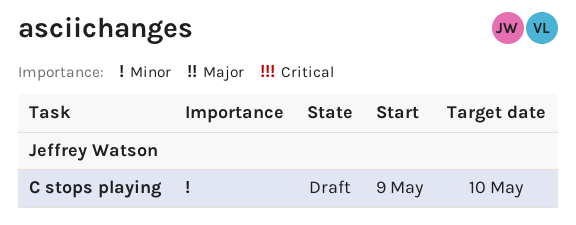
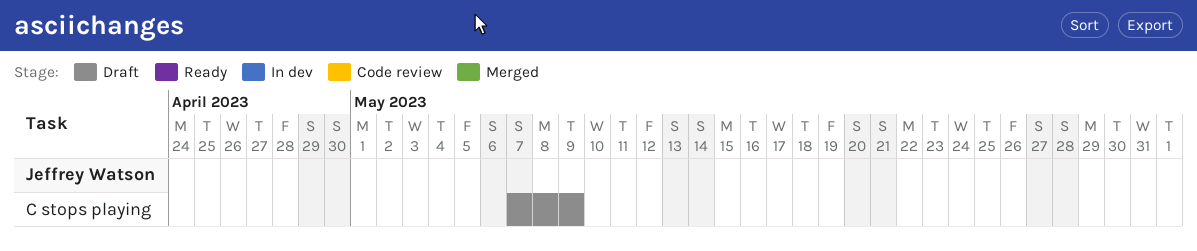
C stops playing, start: May 9 -> May 7
C stops playing, due: May 10 -> May 9

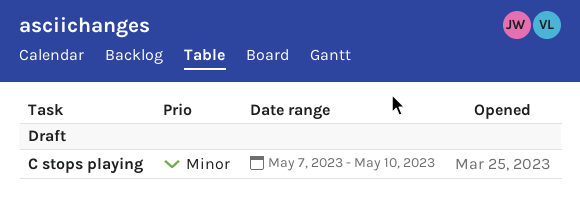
C stops playing, due: May 9 -> May 10

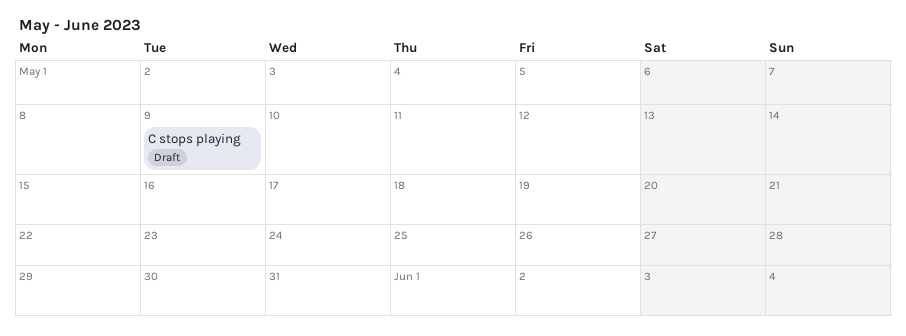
C stops playing, due: May 10 -> May 9

